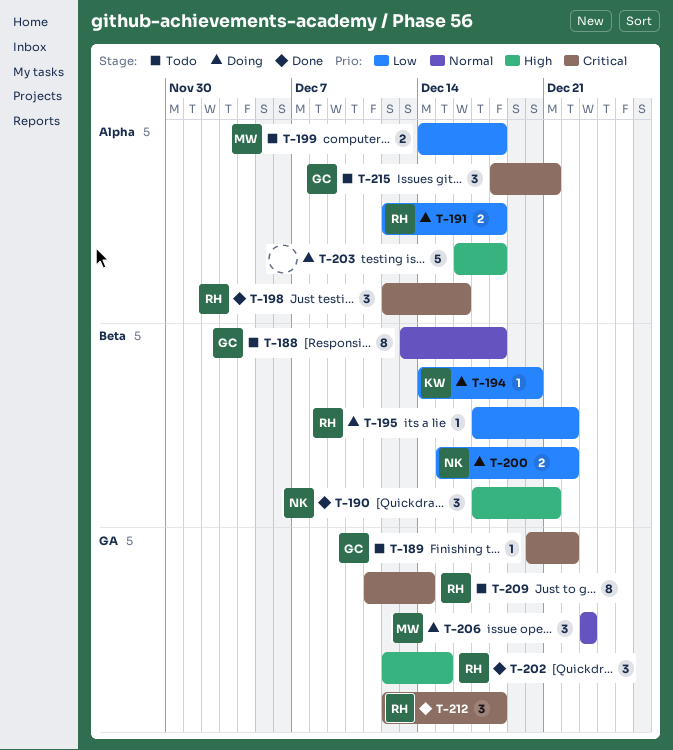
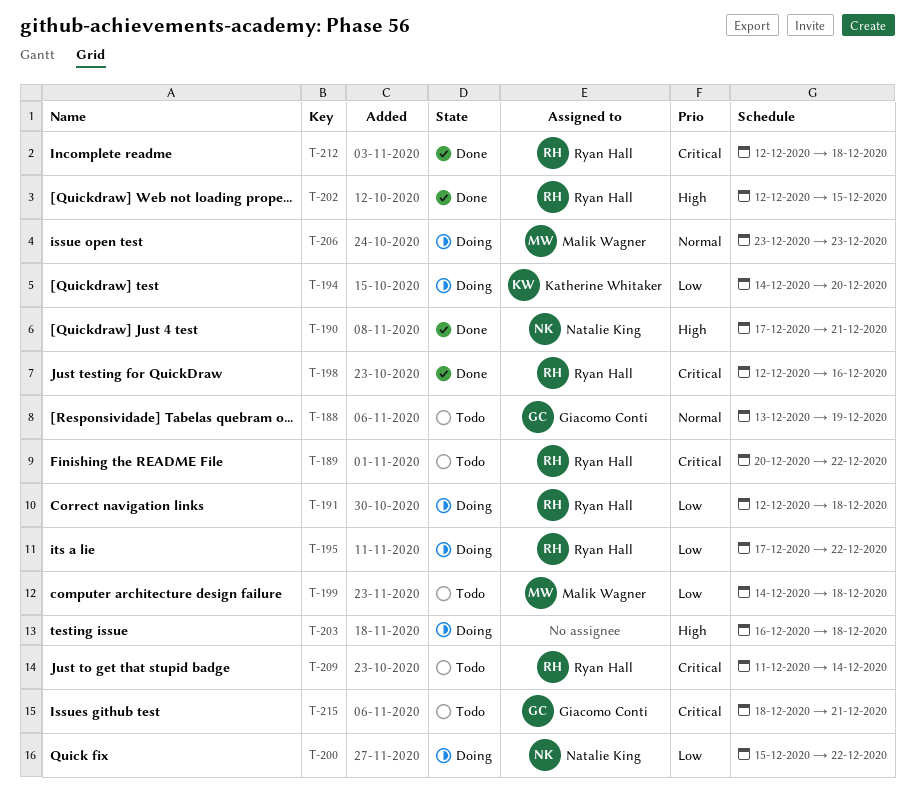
T-188, due: Dec 18 -> Dec 19
T-189, owner: Giacomo Conti -> Ryan Hall

